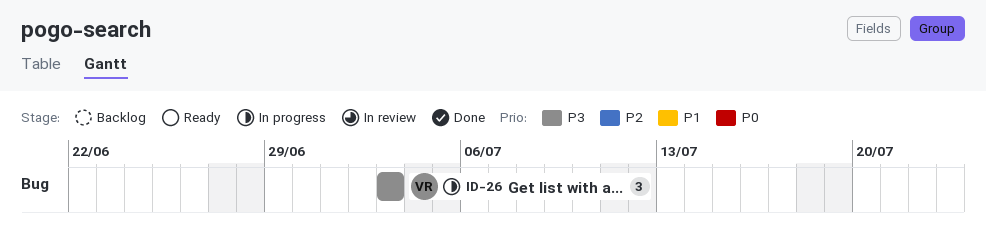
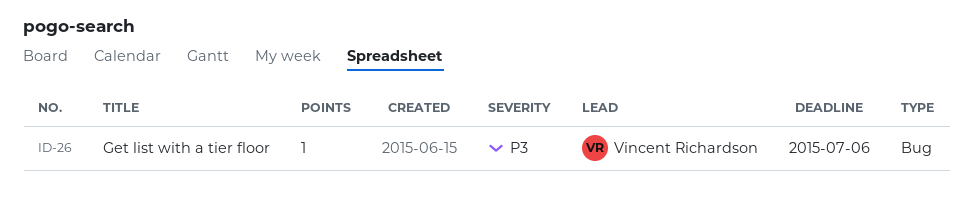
ID-26, estimate: 3 -> 1
ID-26, due: Jul 3 -> Jul 6

